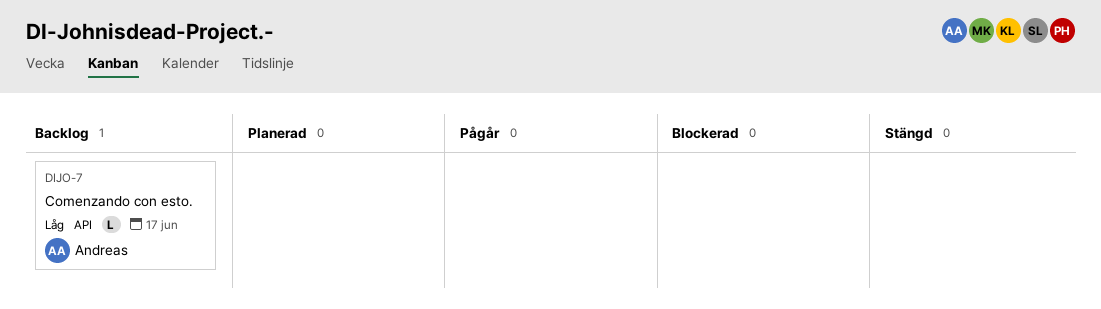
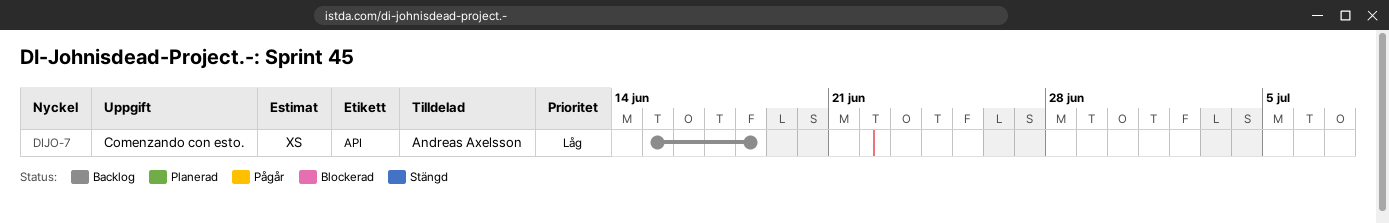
DIJO-7, estimate: L -> XS
DIJO-7, due: Jun 17 -> Jun 18

